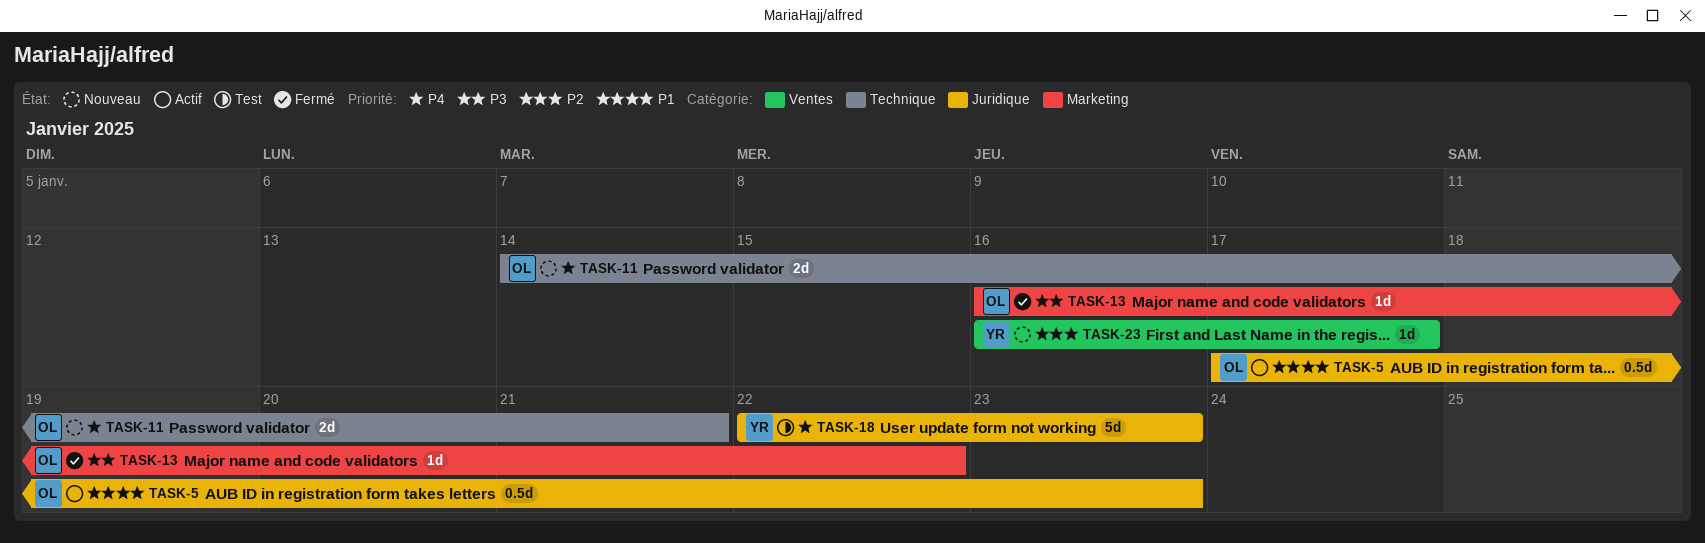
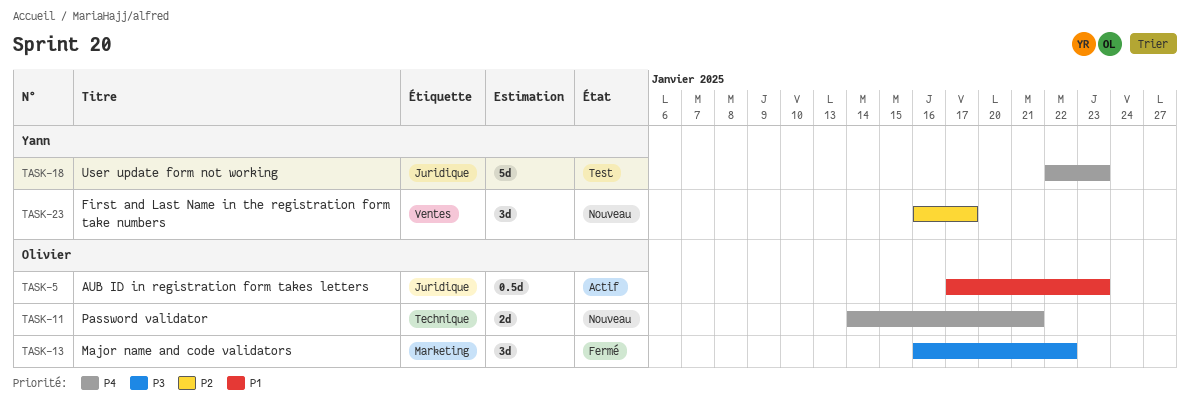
TASK-13, estimate: 1d -> 3d
TASK-23, estimate: 1d -> 3d

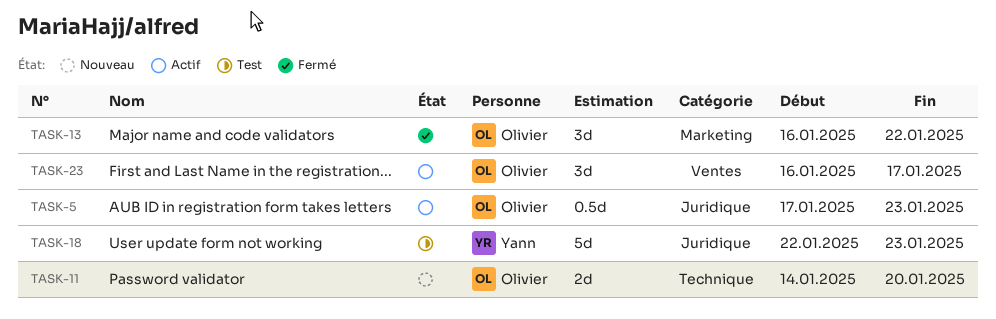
TASK-11, due: Jan 21 -> Jan 20
TASK-23, status: Nouveau -> Actif
TASK-23, owner: Yann -> Olivier

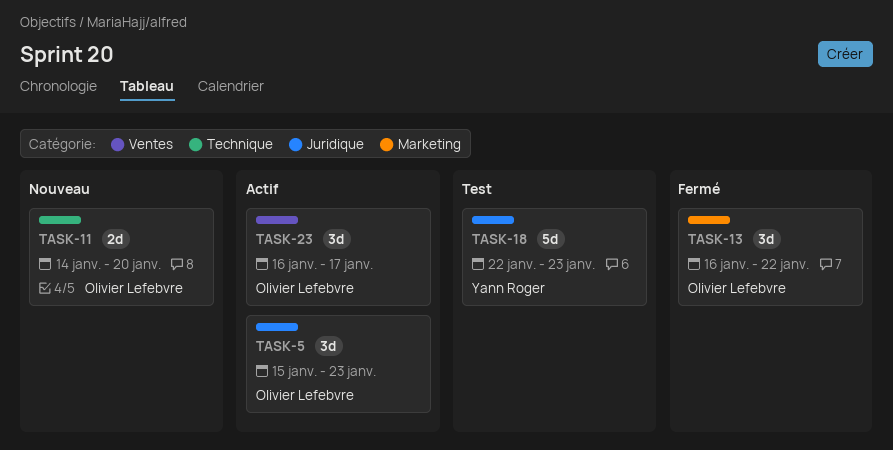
TASK-5, estimate: 0.5d -> 3d
TASK-5, start: Jan 17 -> Jan 15

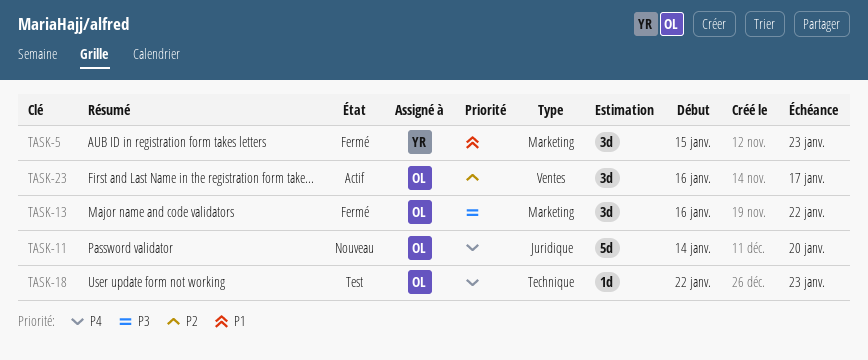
TASK-5, status: Actif -> Fermé
TASK-5, owner: Olivier Lefebvre -> Yann Roger
TASK-5, label: Juridique -> Marketing
TASK-11, label: Technique -> Juridique
TASK-11, estimate: 2d -> 5d
TASK-18, owner: Yann Roger -> Olivier Lefebvre
TASK-18, label: Juridique -> Technique
TASK-18, estimate: 5d -> 1d

